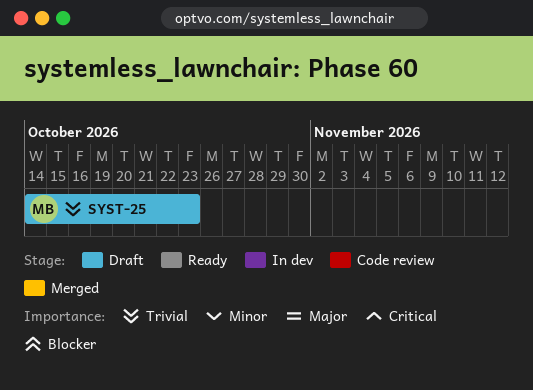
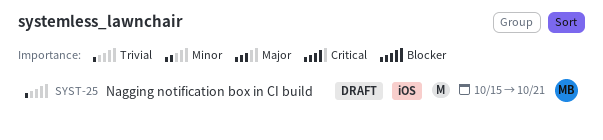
SYST-25, start: Oct 14 -> Oct 15
SYST-25, due: Oct 23 -> Oct 21

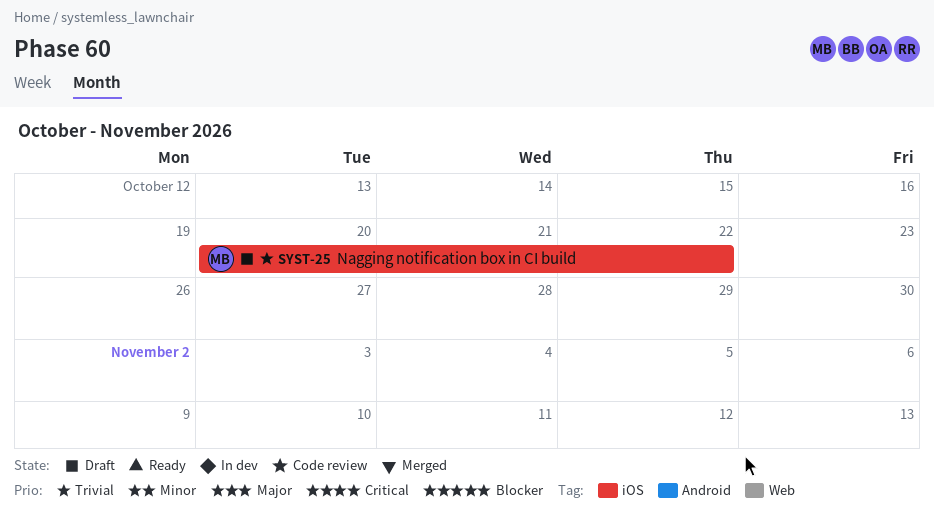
SYST-25, start: Oct 15 -> Oct 20
SYST-25, due: Oct 21 -> Oct 22

